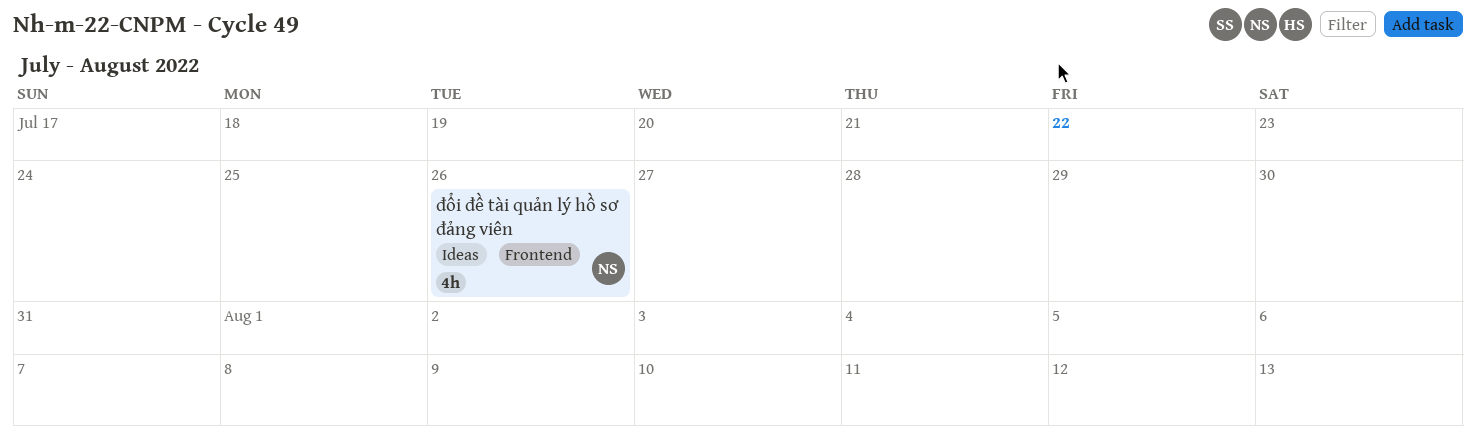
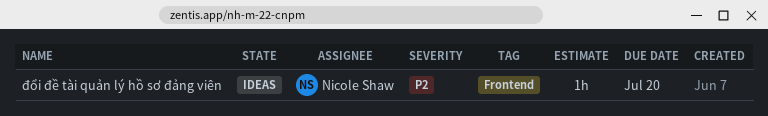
đổi đề tài quản lý hồ sơ đảng viên, estimate: 4h -> 1h
đổi đề tài quản lý hồ sơ đảng viên, due: Jul 26 -> Jul 20

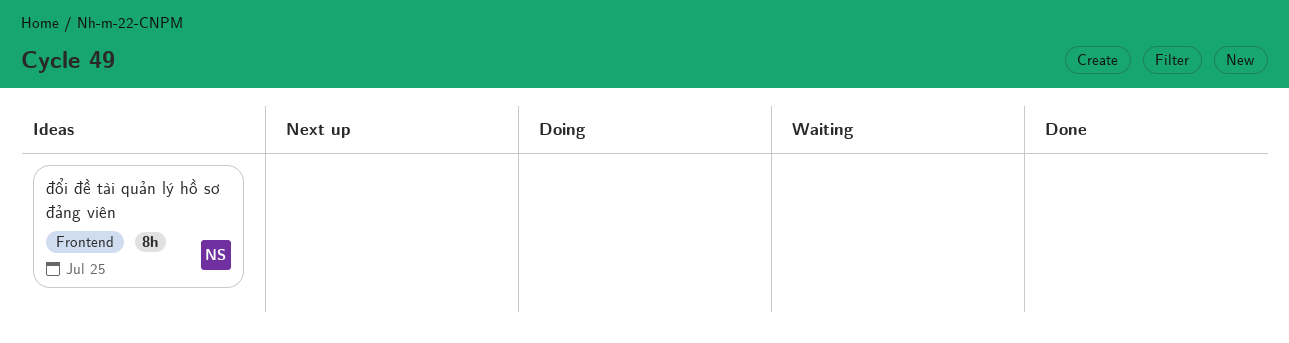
đổi đề tài quản lý hồ sơ đảng viên, estimate: 1h -> 8h
đổi đề tài quản lý hồ sơ đảng viên, due: Jul 20 -> Jul 25

